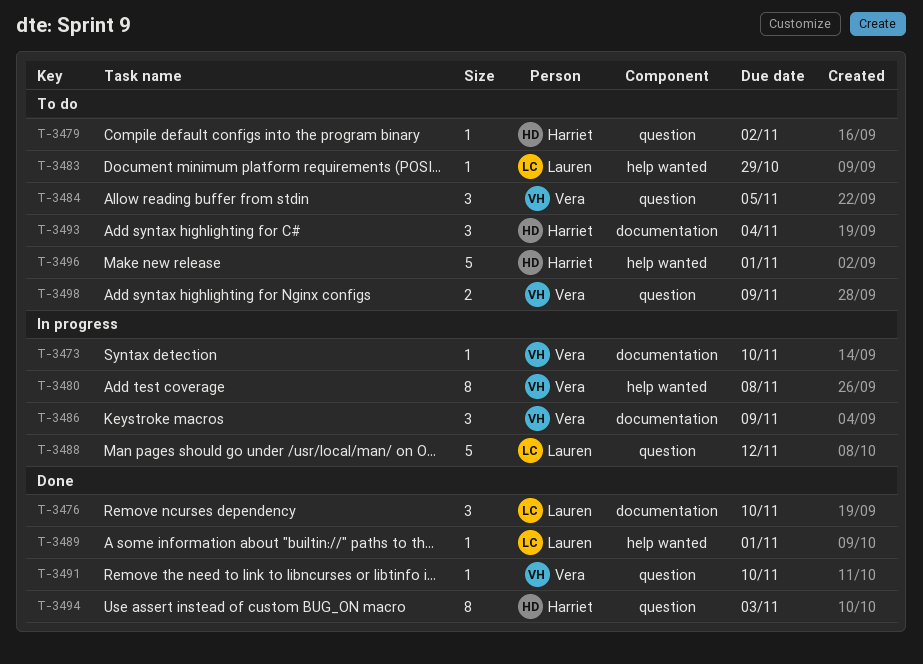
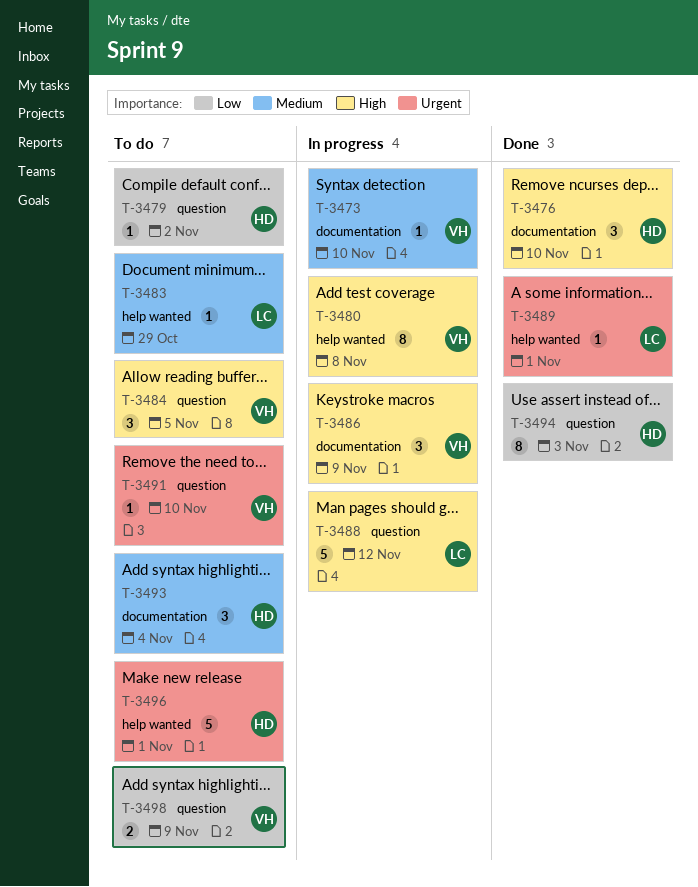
T-3476, owner: Lauren -> Harriet
T-3491, status: Done -> To do

